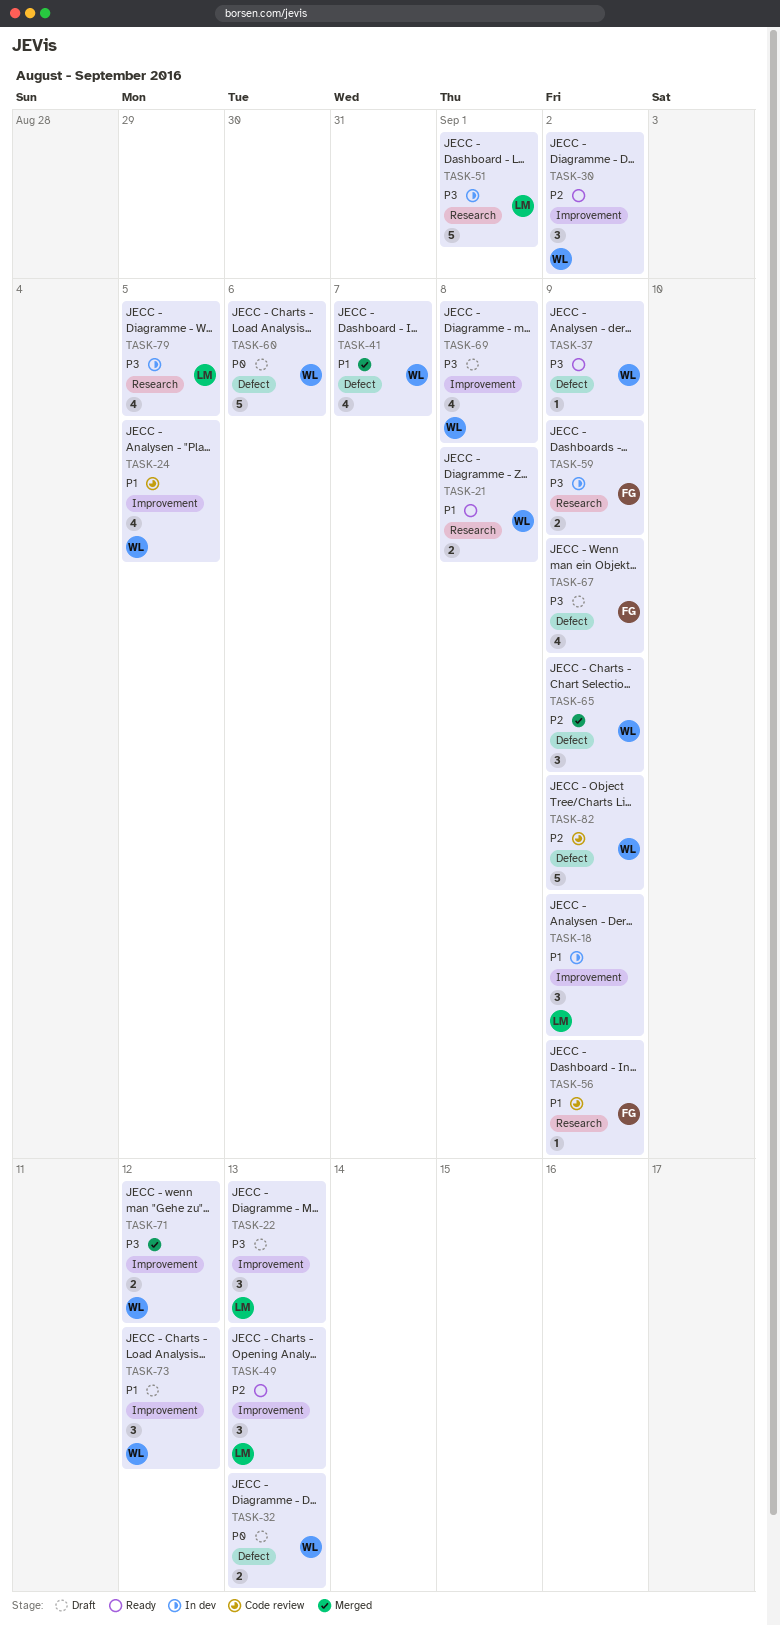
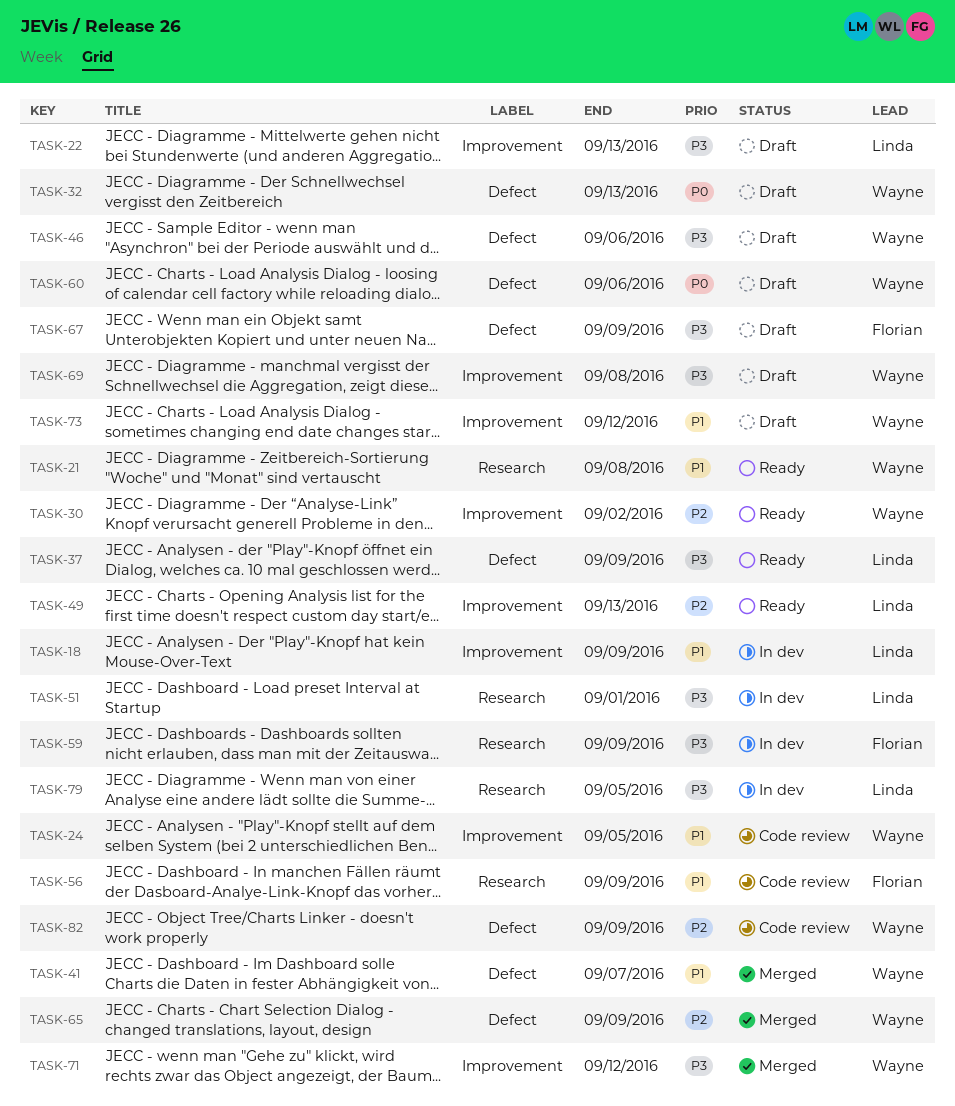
TASK-37, owner: Wayne -> Linda
TASK-46: none -> present

